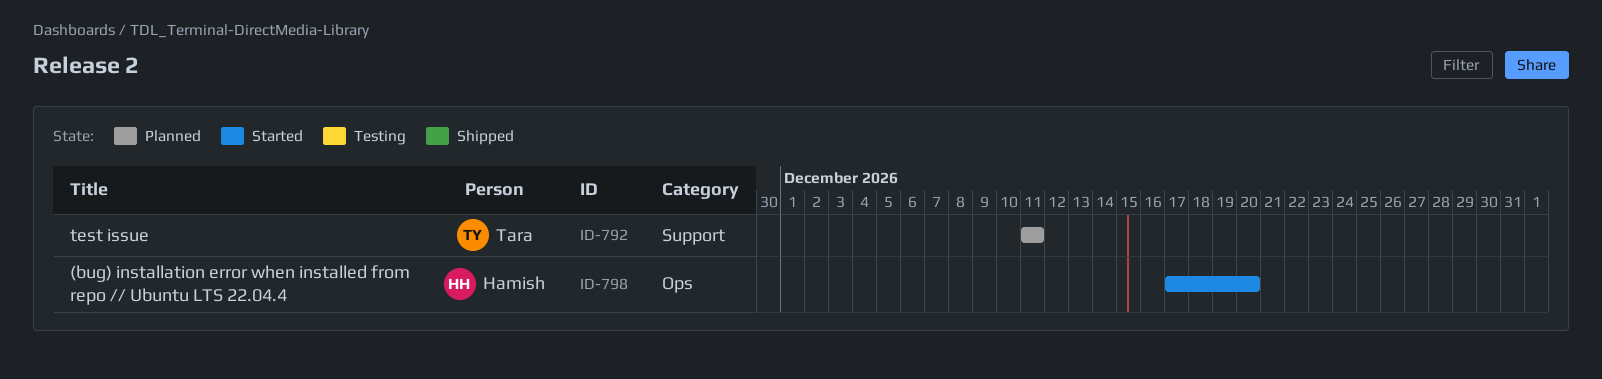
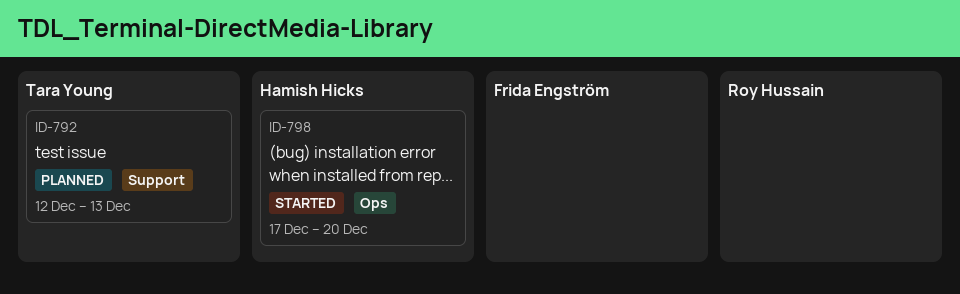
ID-792, start: Dec 11 -> Dec 12
ID-792, due: Dec 11 -> Dec 13

